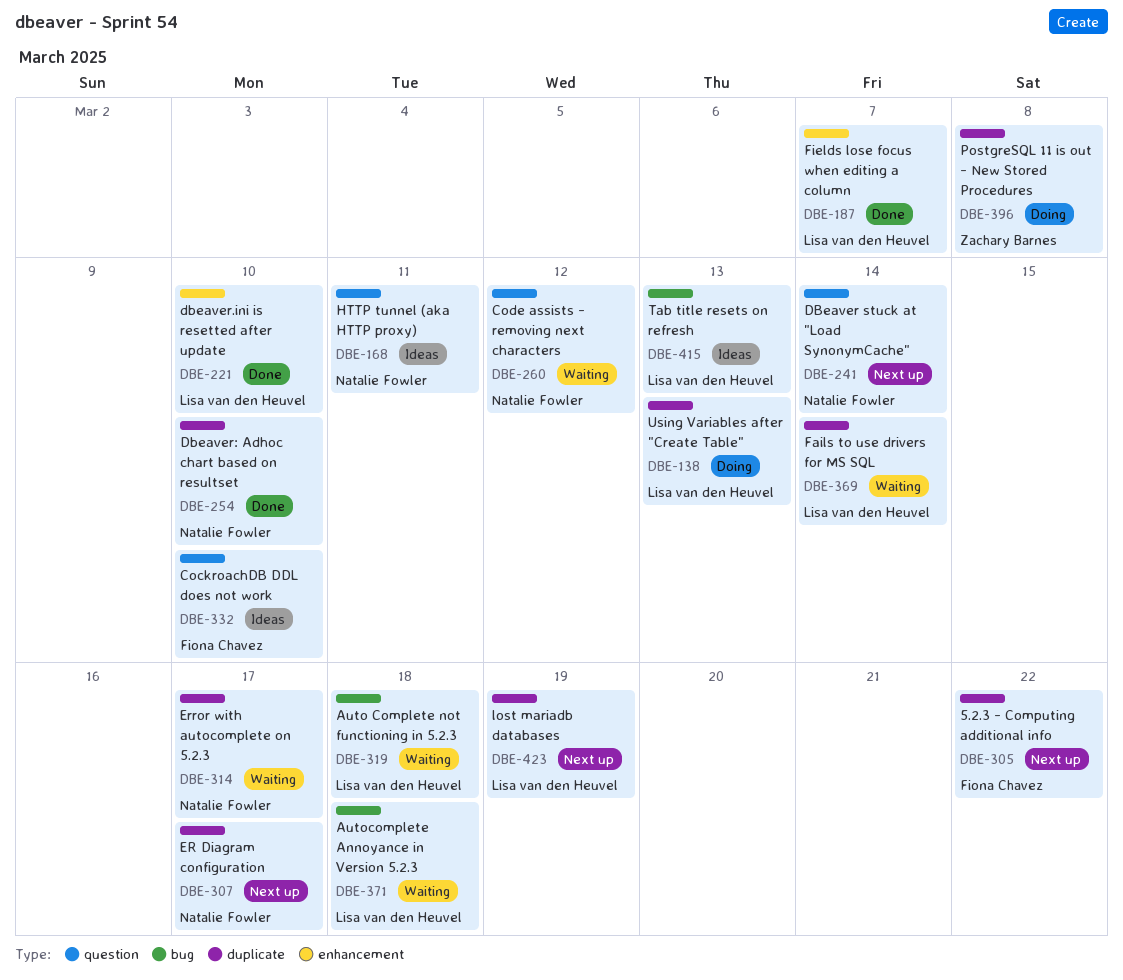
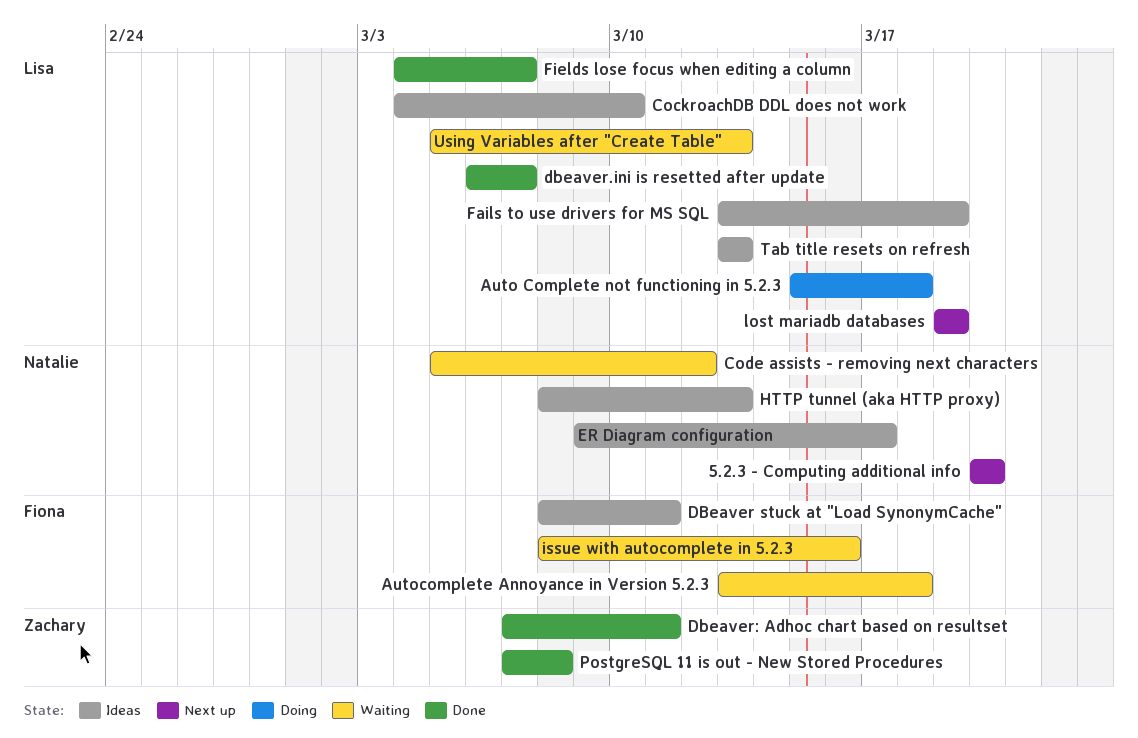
5.2.3 - Computing additional info, owner: Fiona Chavez -> Natalie Fowler
5.2.3 - Computing additional info, due: Mar 22 -> Mar 20
Auto Complete not functioning in 5.2.3, status: Waiting -> Doing
Autocomplete Annoyance in Version 5.2.3, owner: Lisa van den Heuvel -> Fiona Chavez
CockroachDB DDL does not work, owner: Fiona Chavez -> Lisa van den Heuvel
DBeaver stuck at "Load SynonymCache", status: Next up -> Ideas
DBeaver stuck at "Load SynonymCache", owner: Natalie Fowler -> Fiona Chavez
DBeaver stuck at "Load SynonymCache", due: Mar 14 -> Mar 11
dbeaver.ini is resetted after update, due: Mar 10 -> Mar 7
Dbeaver: Adhoc chart based on resultset, owner: Natalie Fowler -> Zachary Barnes
Dbeaver: Adhoc chart based on resultset, due: Mar 10 -> Mar 11
ER Diagram configuration, status: Next up -> Ideas
Error with autocomplete on 5.2.3: present -> none
Fails to use drivers for MS SQL, status: Waiting -> Ideas
Fails to use drivers for MS SQL, due: Mar 14 -> Mar 19
HTTP tunnel (aka HTTP proxy), due: Mar 11 -> Mar 13
issue with autocomplete in 5.2.3: none -> present
PostgreSQL 11 is out - New Stored Procedures, status: Doing -> Done
Using Variables after "Create Table", status: Doing -> Waiting

